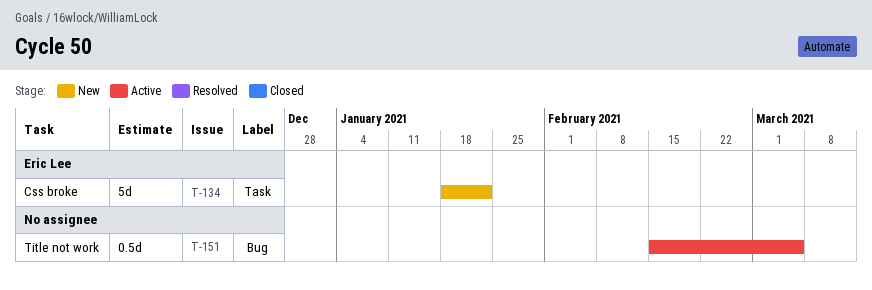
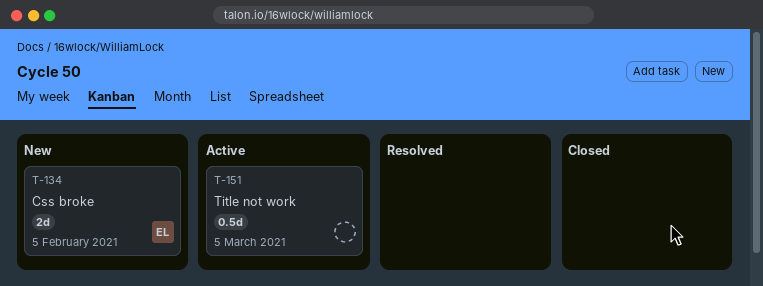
T-134, estimate: 5d -> 2d
T-134, due: Jan 22 -> Feb 5

